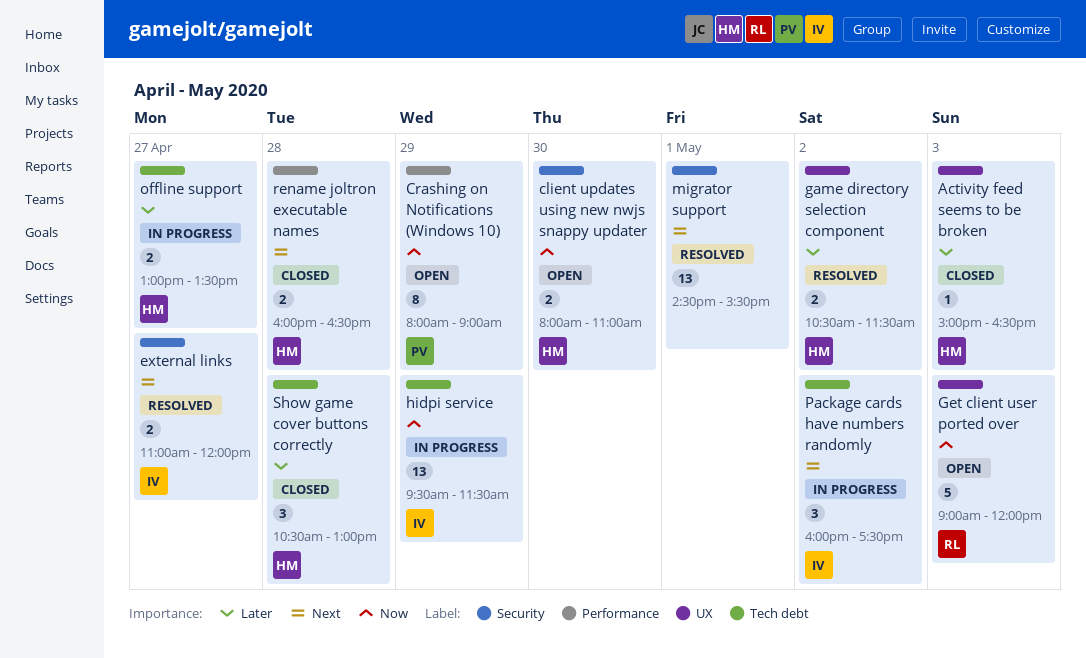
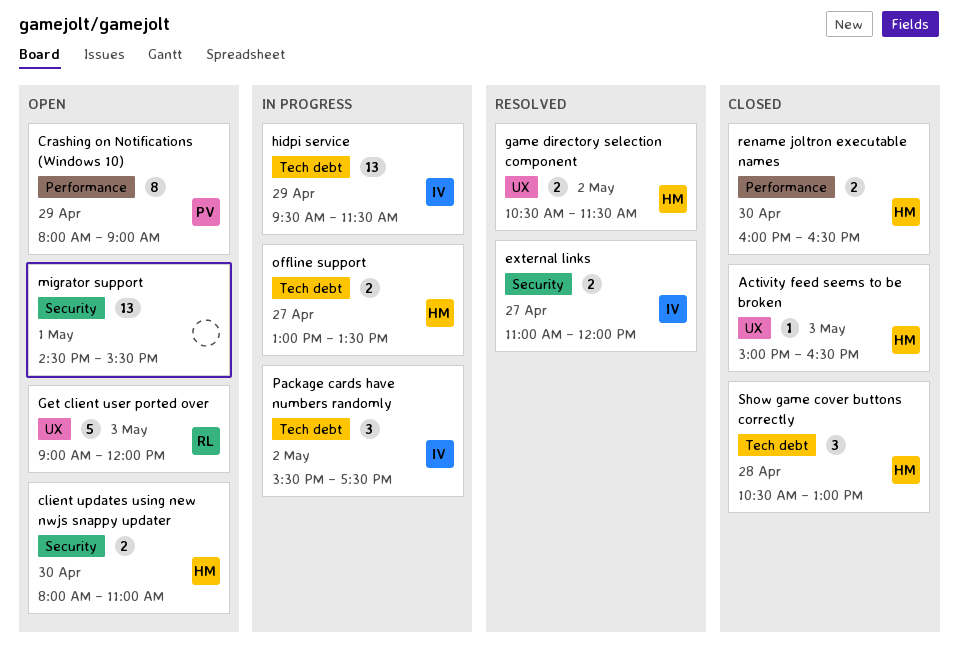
migrator support, status: Resolved -> Open
Package cards have numbers randomly, begins: 16:00 -> 15:30
rename joltron executable names, day: Apr 28 -> Apr 30

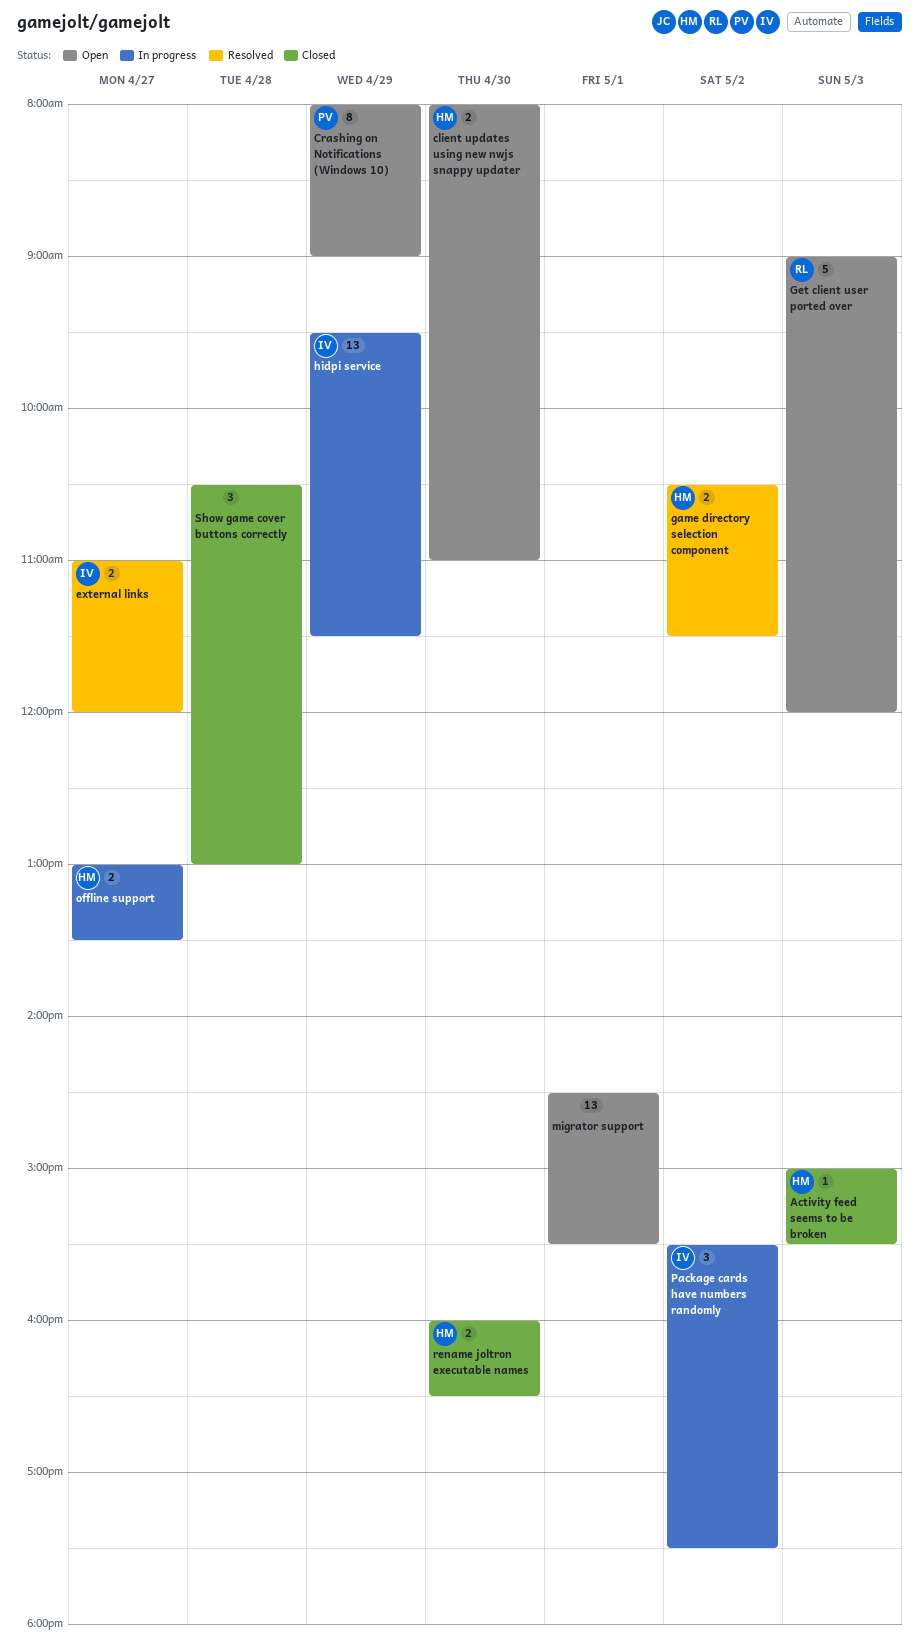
Activity feed seems to be broken, ends: 16:30 -> 15:30
Show game cover buttons correctly, owner: HM -> none

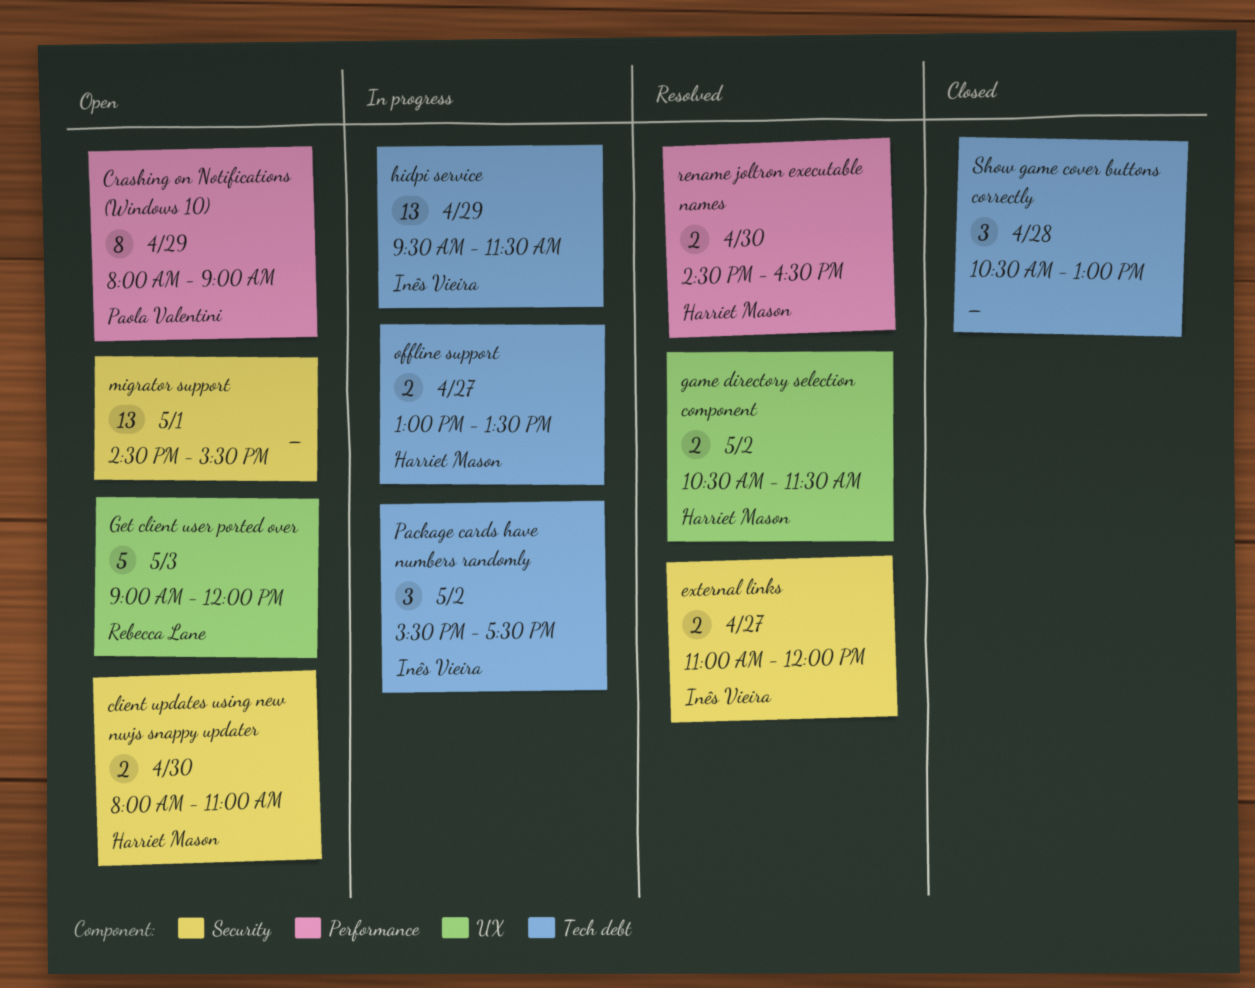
Activity feed seems to be broken: present -> none
rename joltron executable names, status: Closed -> Resolved
rename joltron executable names, begins: 16:00 -> 14:30

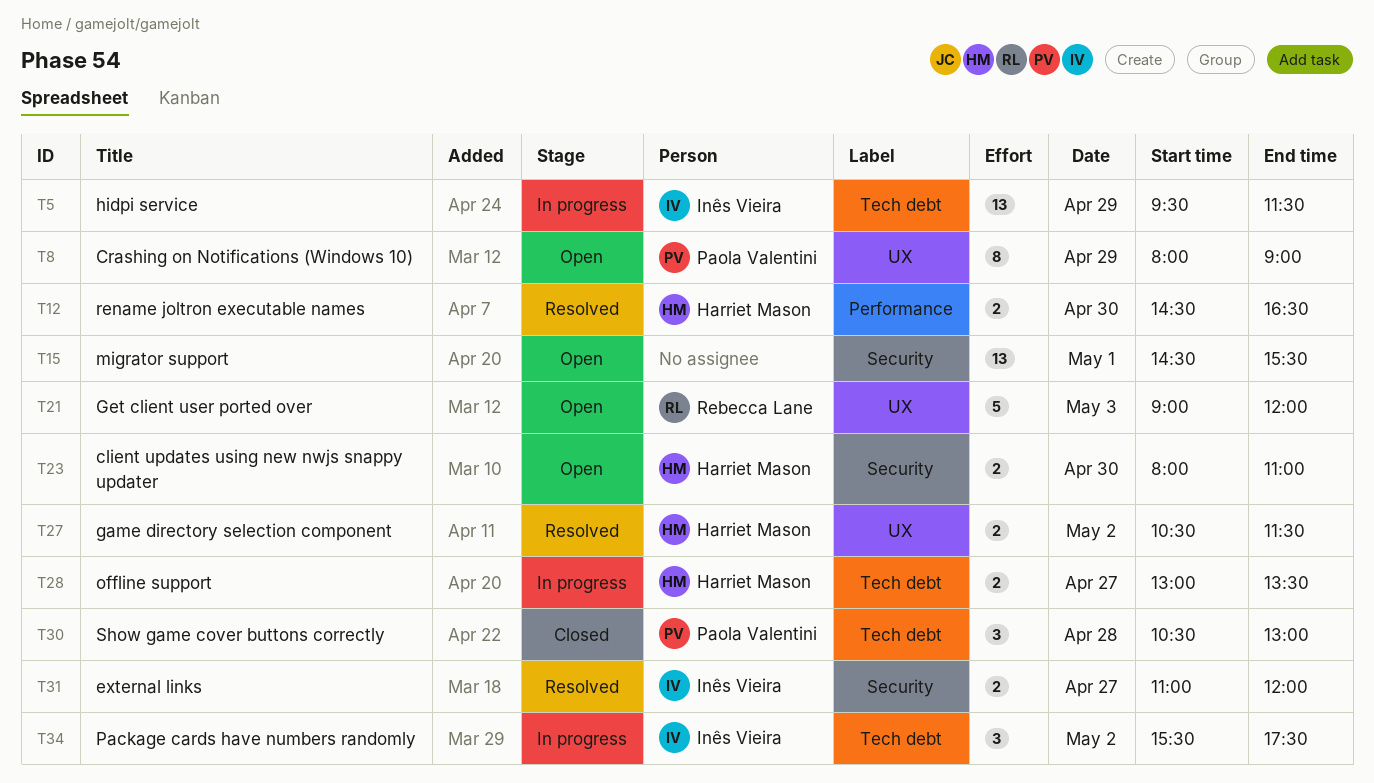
Crashing on Notifications (Windows 10), label: Performance -> UX
Show game cover buttons correctly, owner: none -> Paola Valentini

